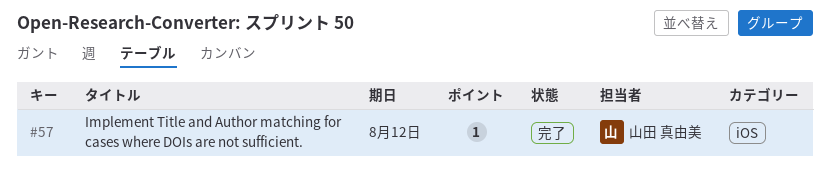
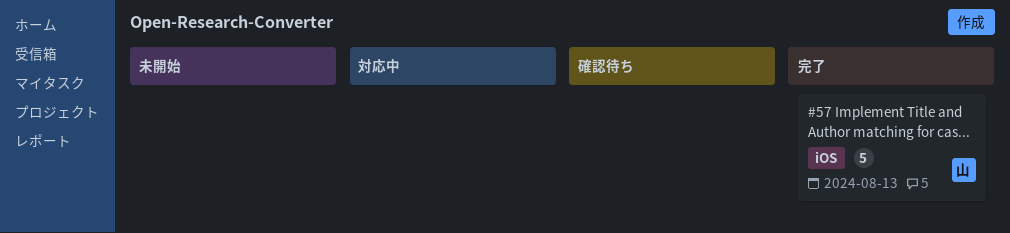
#57, estimate: 1 -> 5
#57, due: Aug 12 -> Aug 13

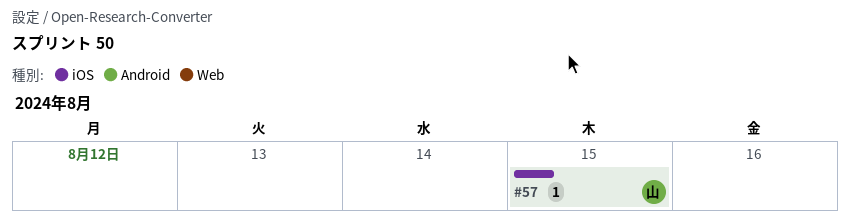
#57, estimate: 5 -> 1
#57, due: Aug 13 -> Aug 15

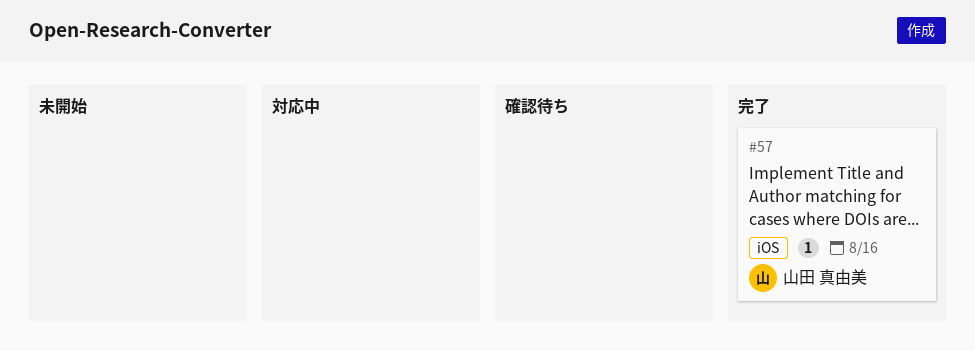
#57, due: Aug 15 -> Aug 16

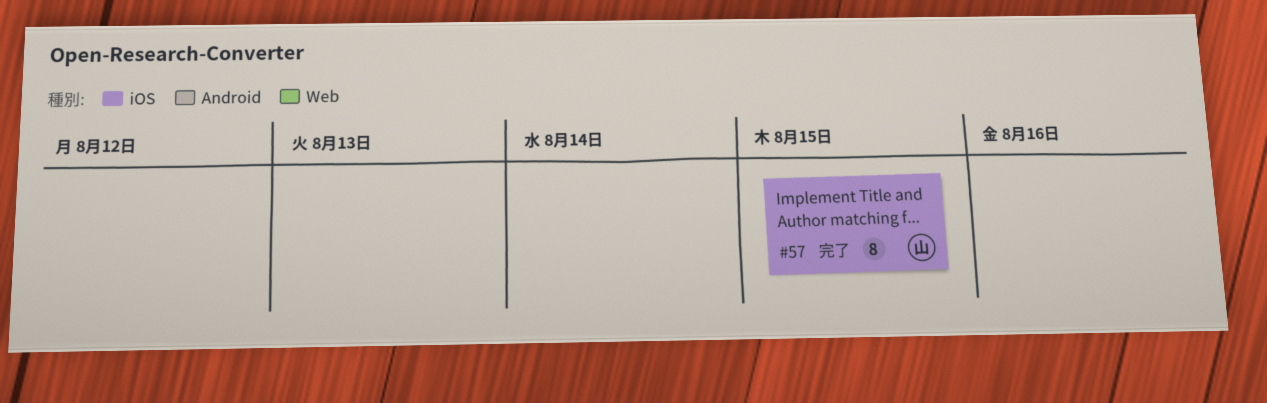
#57, estimate: 1 -> 8
#57, due: Aug 16 -> Aug 15

